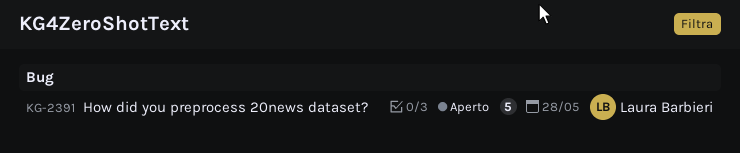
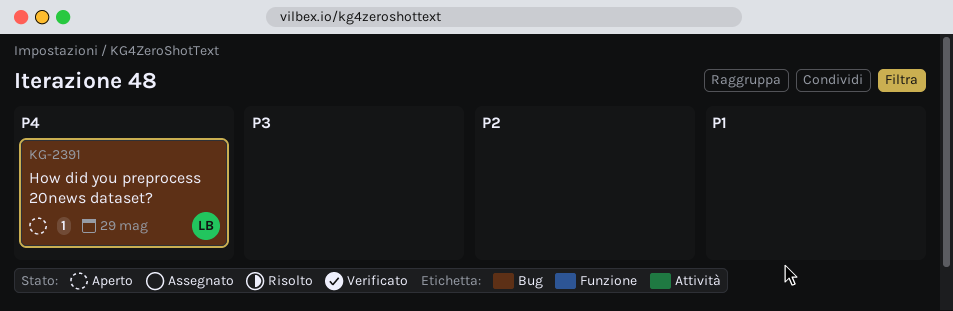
KG-2391, estimate: 5 -> 1
KG-2391, due: May 28 -> May 29

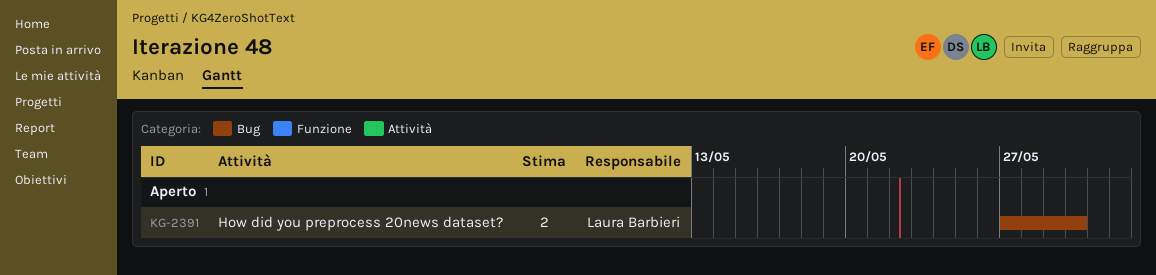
KG-2391, estimate: 1 -> 2
KG-2391, due: May 29 -> May 30

